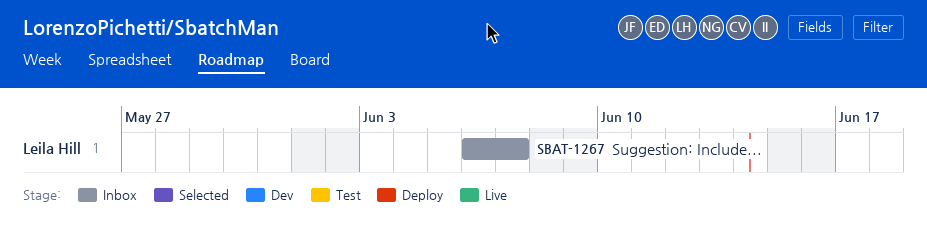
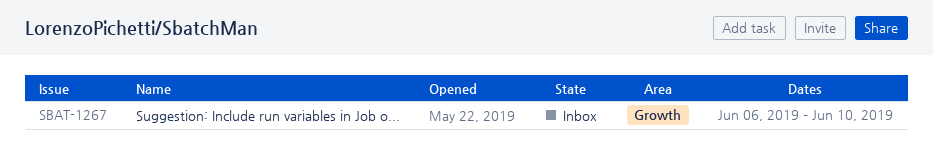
SBAT-1267, due: Jun 7 -> Jun 10

